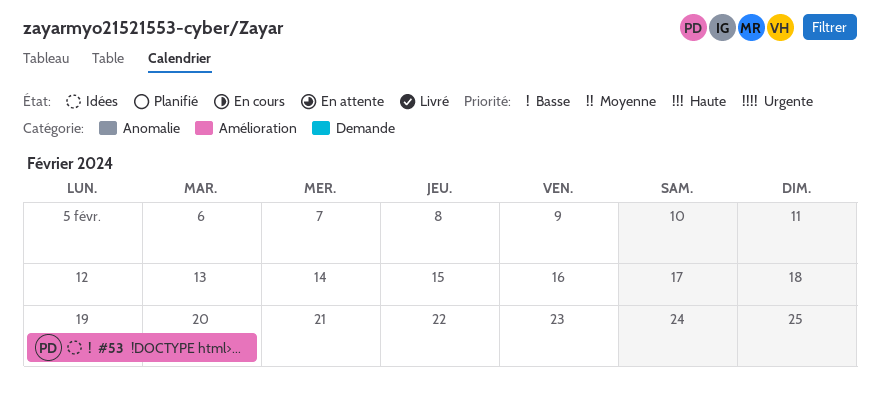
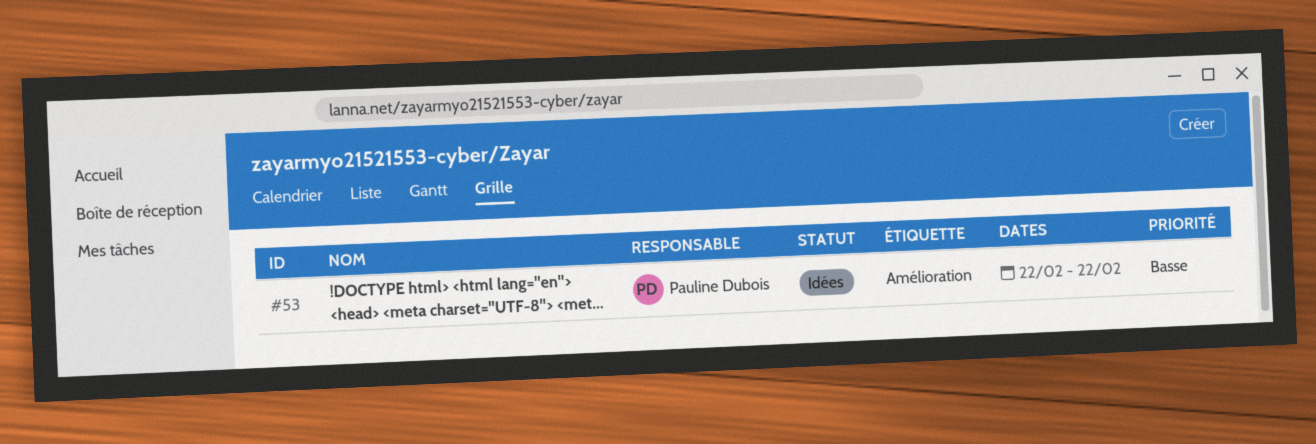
#53, start: Feb 19 -> Feb 22
#53, due: Feb 20 -> Feb 22

